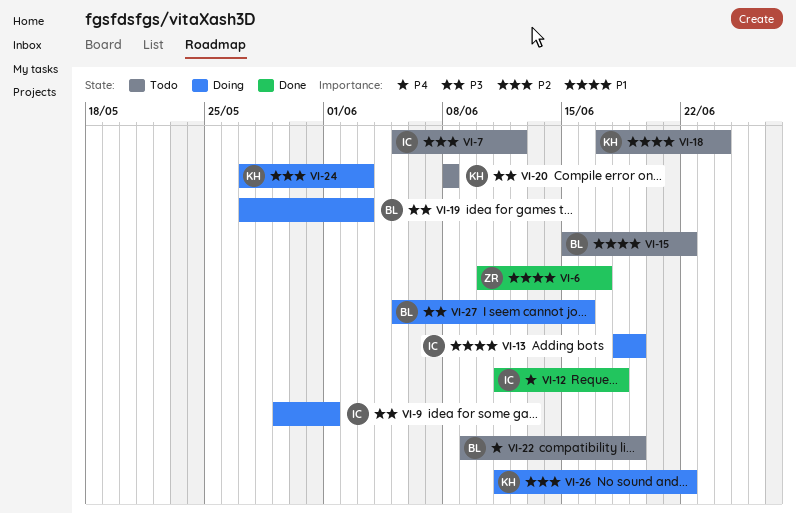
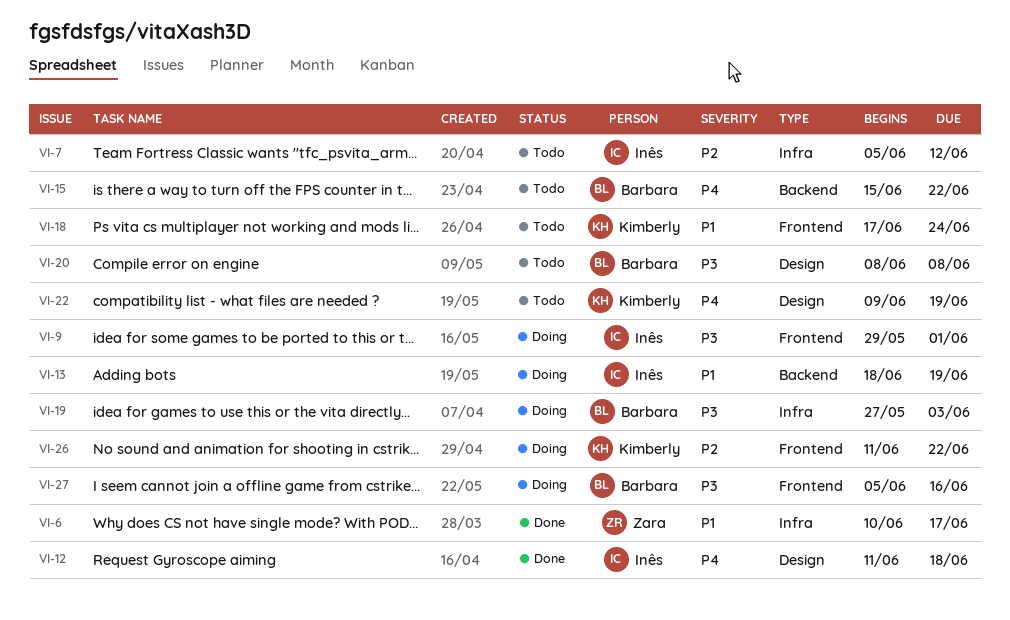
VI-15, priority: P1 -> P4
VI-20, owner: Kimberly -> Barbara
VI-22, owner: Barbara -> Kimberly
VI-24: present -> none

